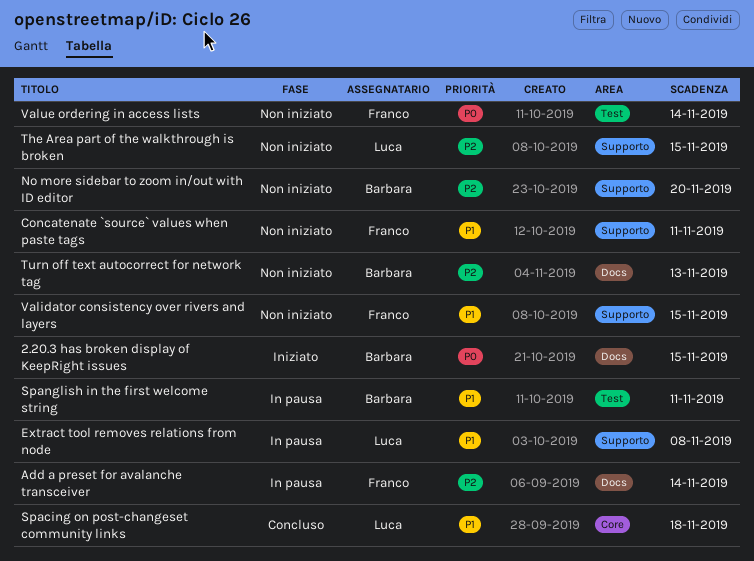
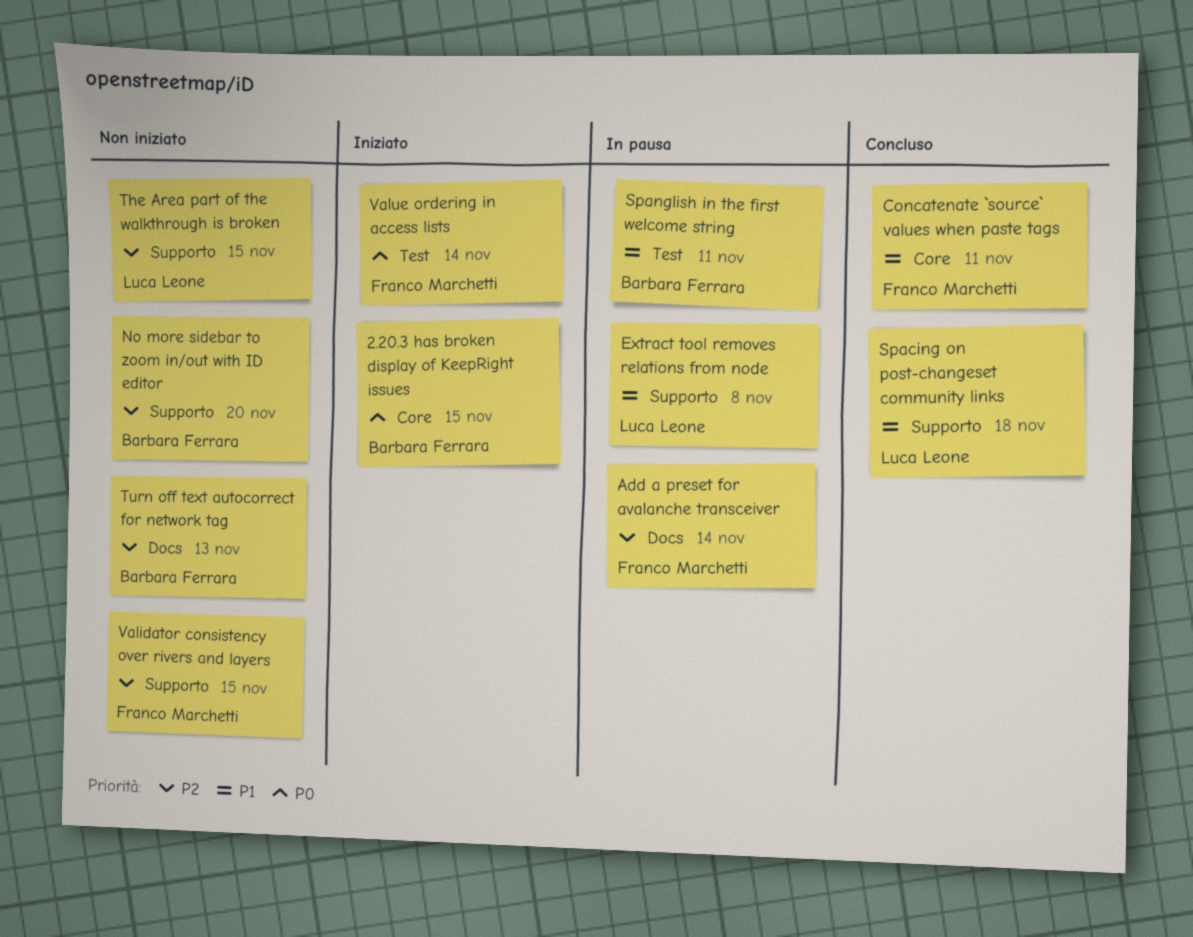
2.20.3 has broken display of KeepRight issues, label: Docs -> Core
Concatenate `source` values when paste tags, status: Non iniziato -> Concluso
Concatenate `source` values when paste tags, label: Supporto -> Core
Spacing on post-changeset community links, label: Core -> Supporto
Validator consistency over rivers and layers, priority: P1 -> P2
Value ordering in access lists, status: Non iniziato -> Iniziato

